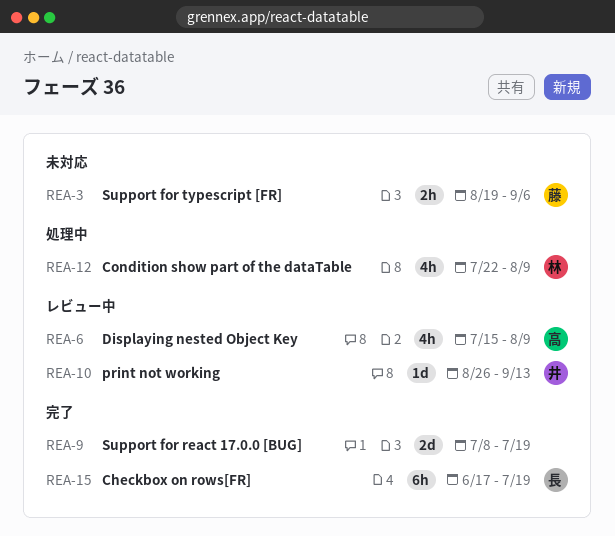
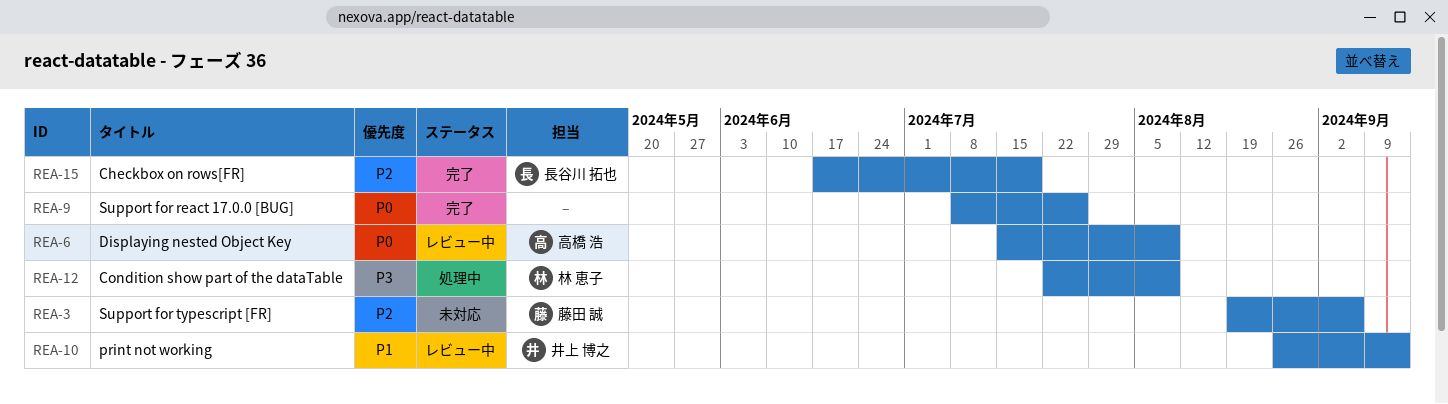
REA-9, due: Jul 19 -> Jul 26

